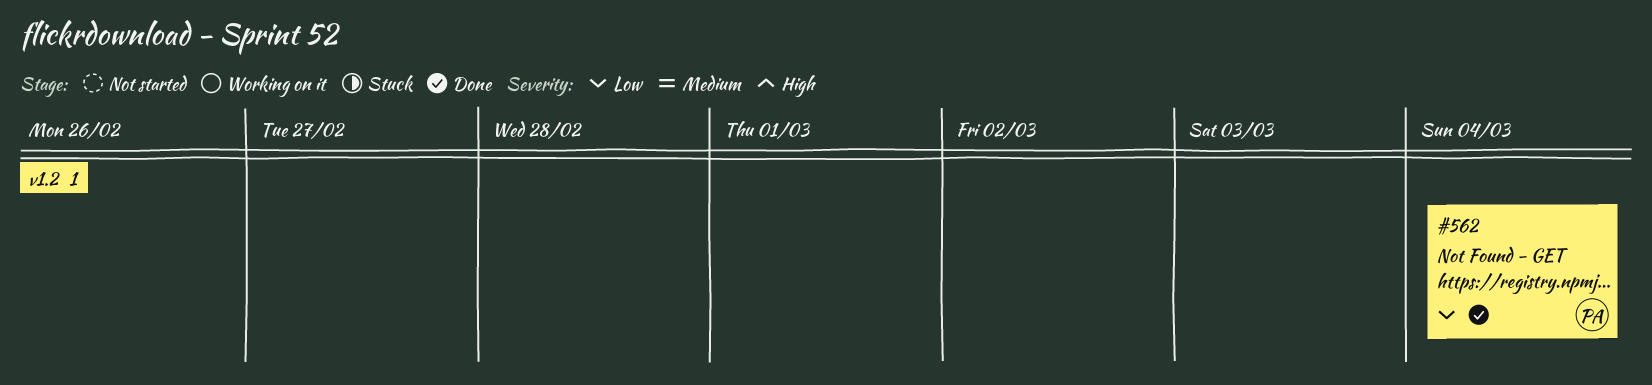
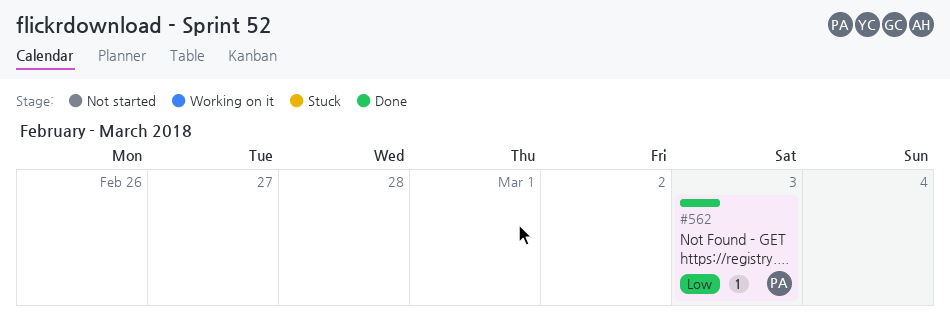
#562, due: Mar 4 -> Mar 3

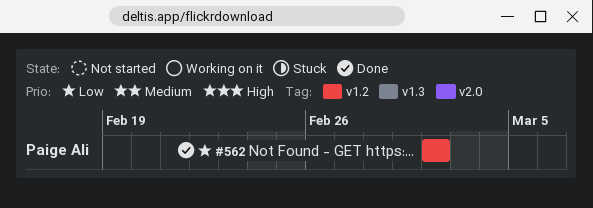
#562, due: Mar 3 -> Mar 2

